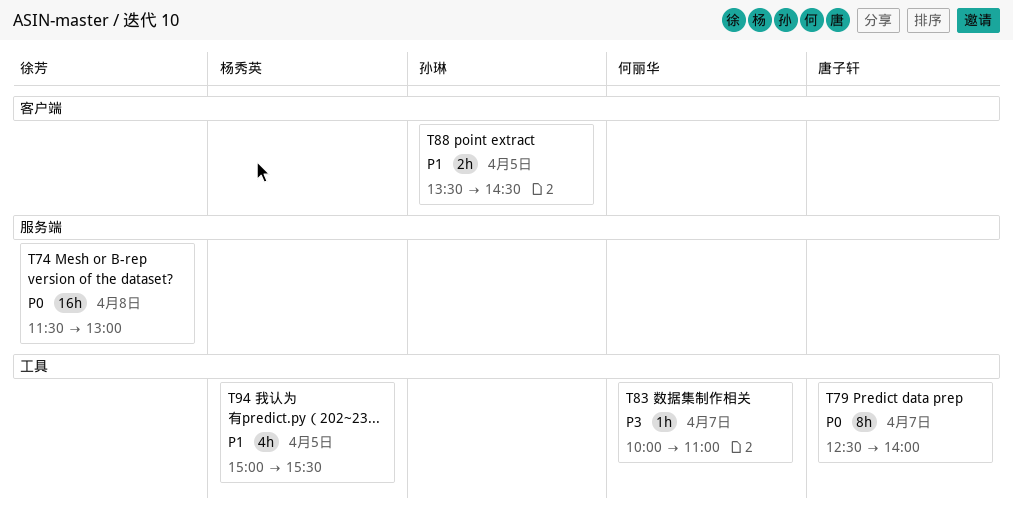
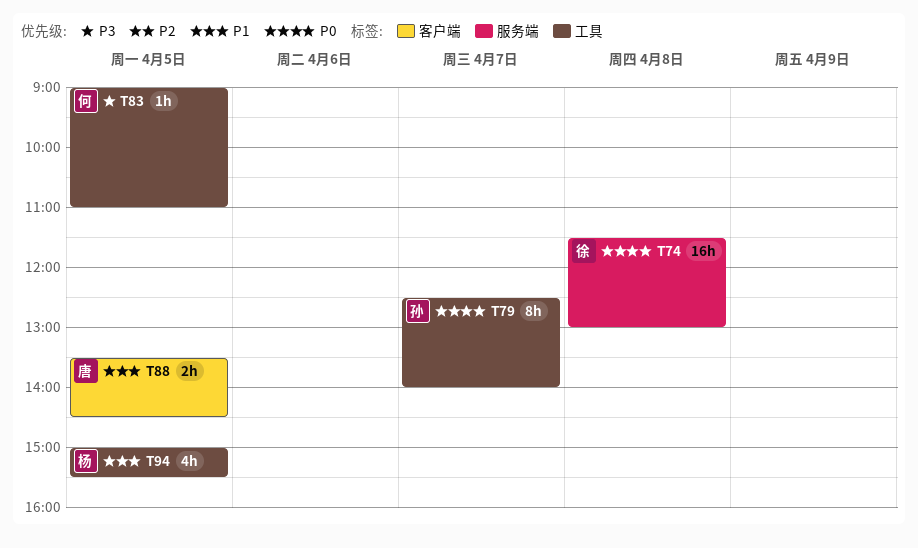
T79, owner: 唐子轩 -> 孙琳
T83, day: Apr 7 -> Apr 5
T83, begins: 10:00 -> 09:00
T88, owner: 孙琳 -> 唐子轩

